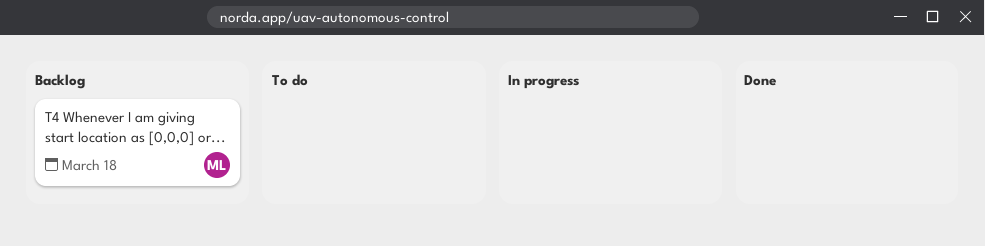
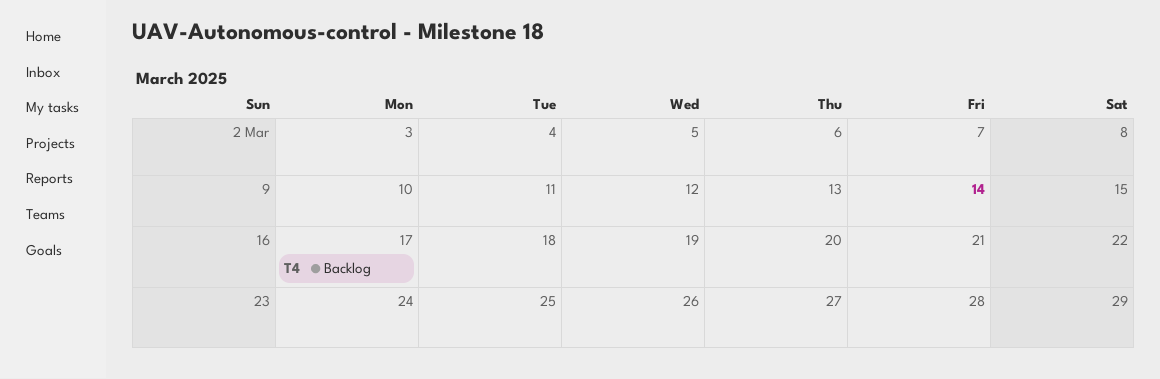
T4, due: Mar 18 -> Mar 17

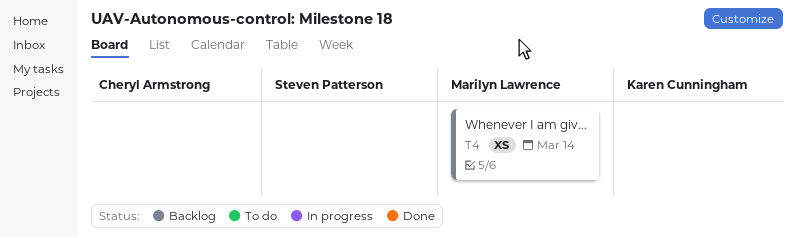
T4, due: Mar 17 -> Mar 14

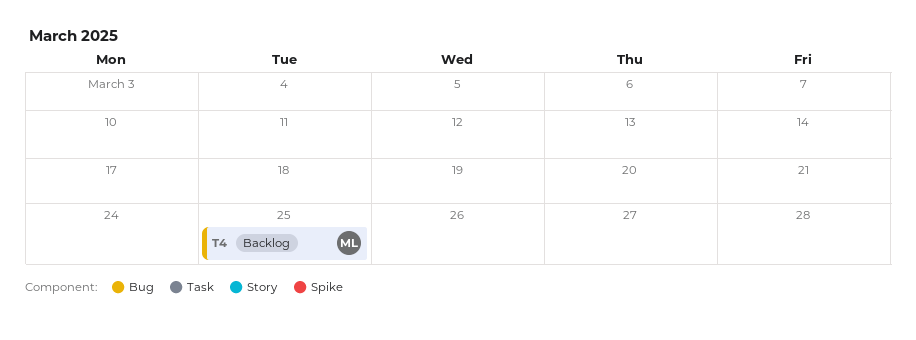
T4, due: Mar 14 -> Mar 25

